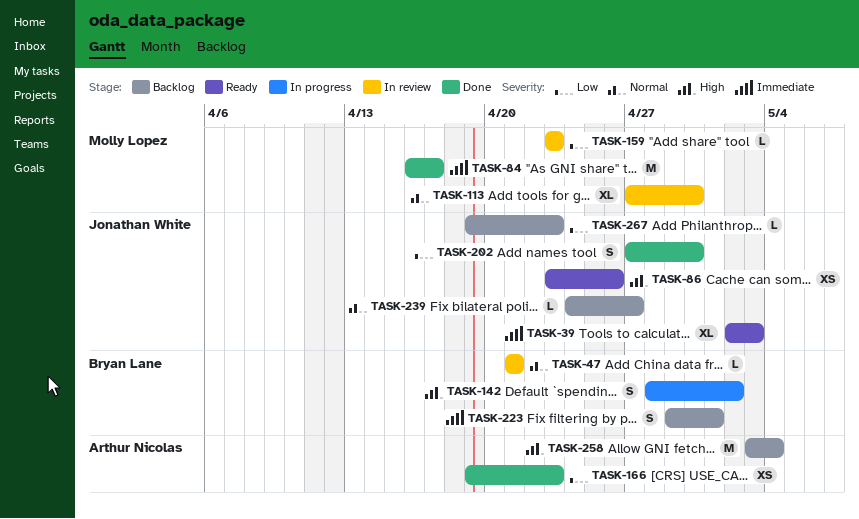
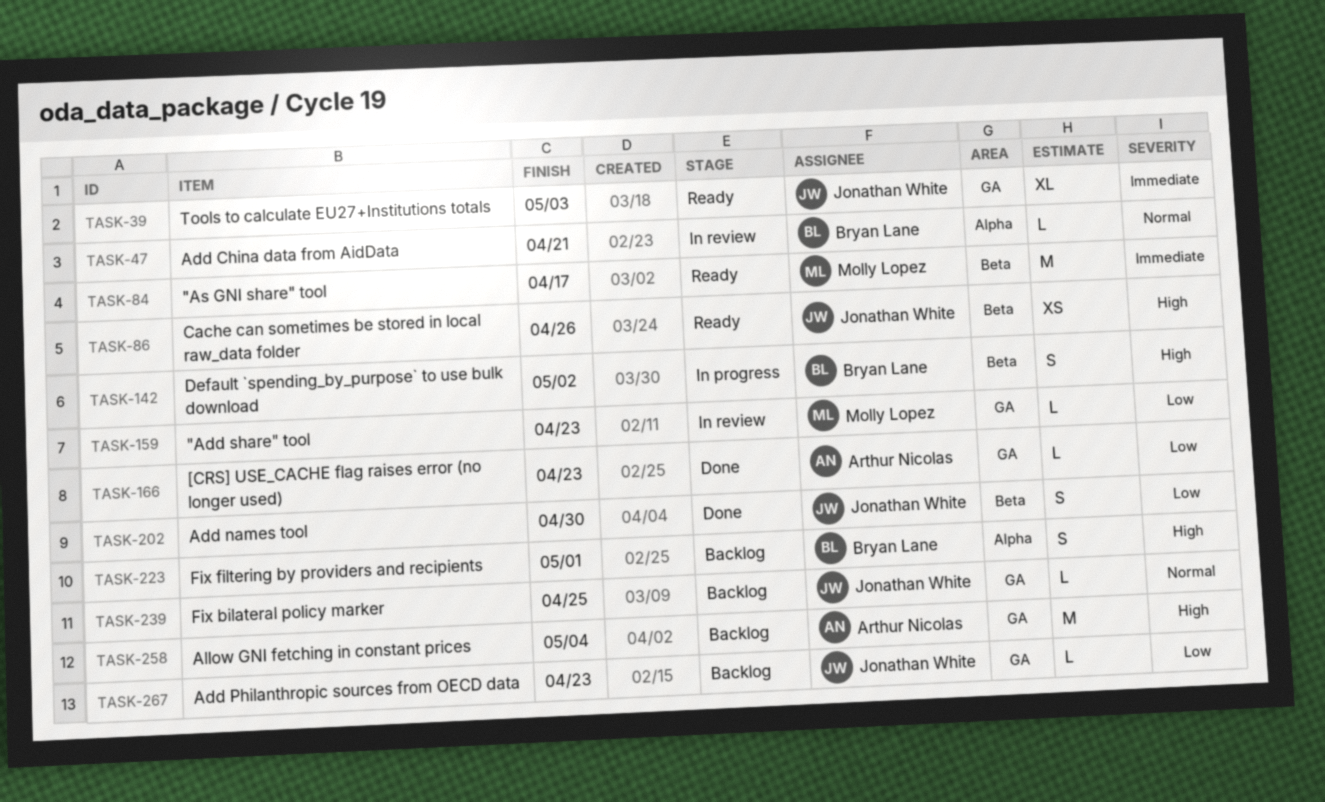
TASK-84, status: Done -> Ready
TASK-113: present -> none
TASK-166, estimate: XS -> L
TASK-223, priority: Immediate -> High
TASK-239, due: Apr 27 -> Apr 25

